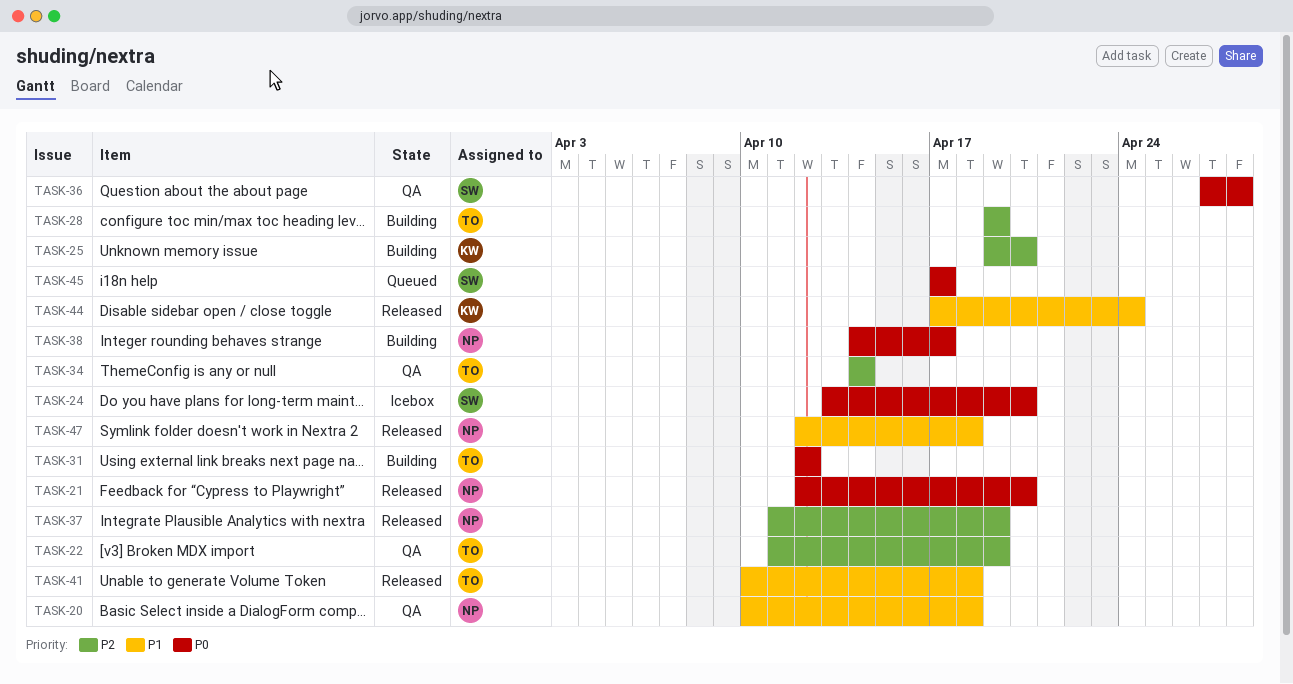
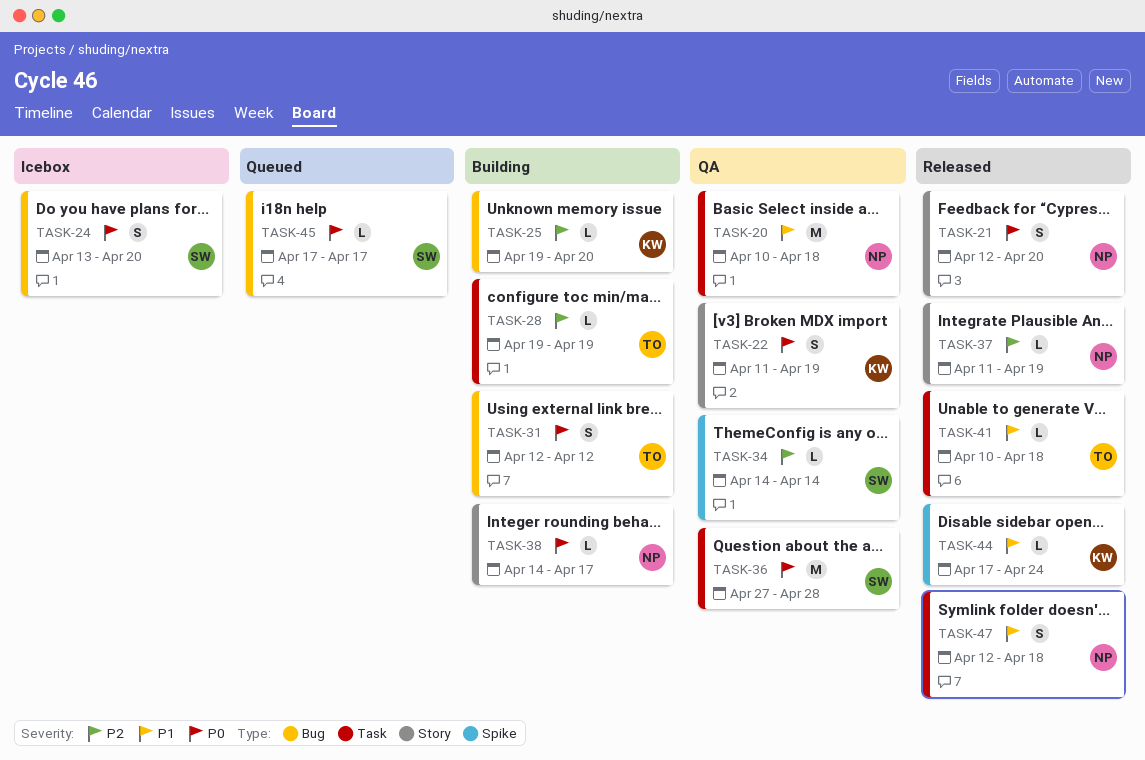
TASK-22, owner: TO -> KW
TASK-22, priority: P2 -> P0
TASK-34, owner: TO -> SW

